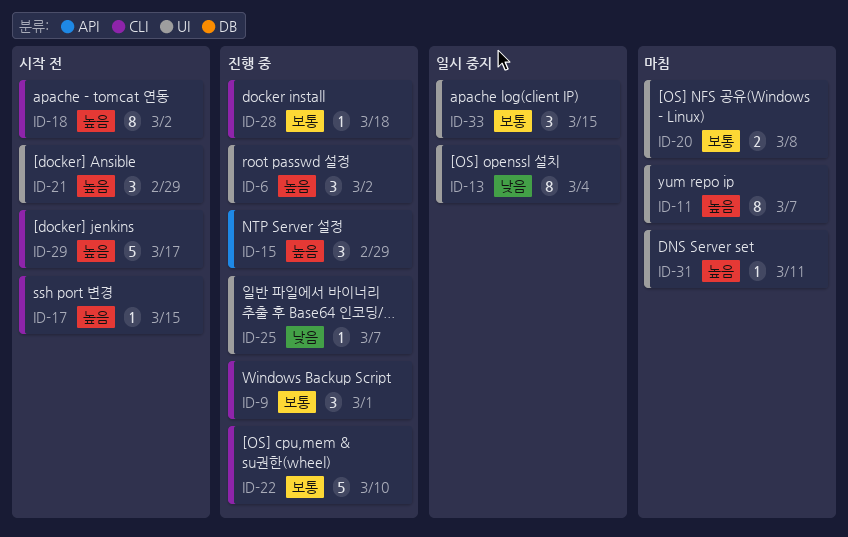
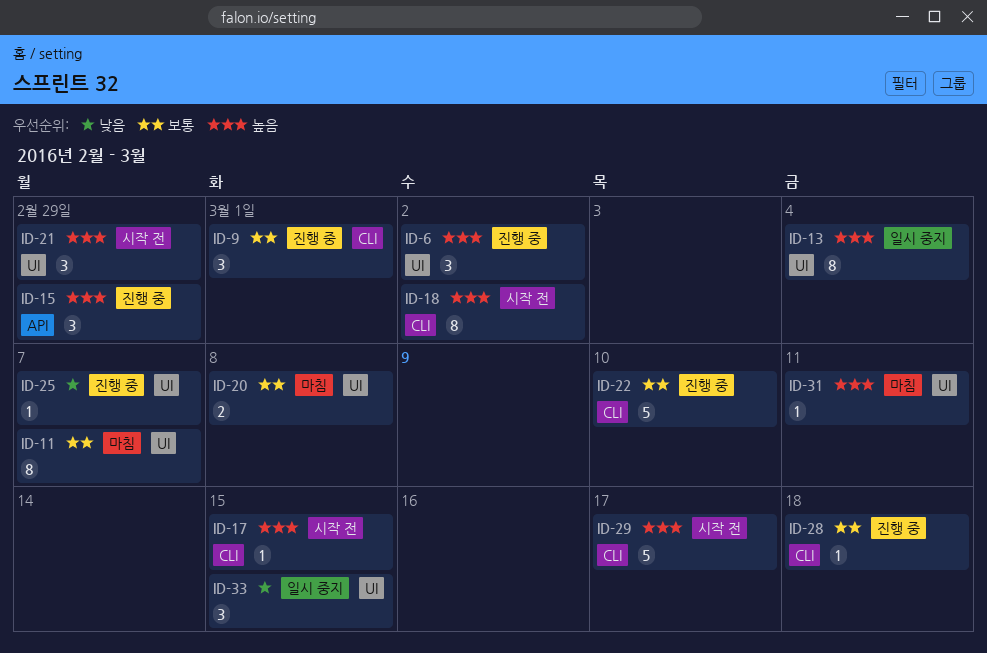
ID-11, priority: 높음 -> 보통
ID-13, priority: 낮음 -> 높음
ID-33, priority: 보통 -> 낮음

